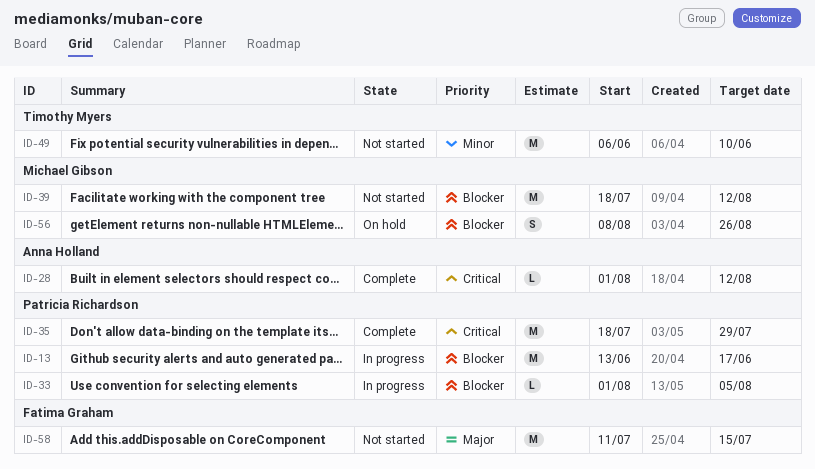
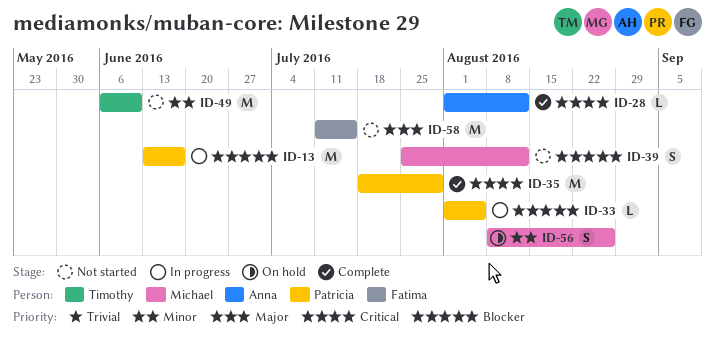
ID-39, estimate: M -> S
ID-39, start: Jul 18 -> Jul 25
ID-56, priority: Blocker -> Minor

